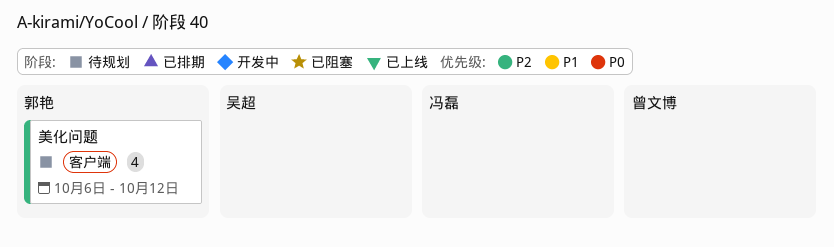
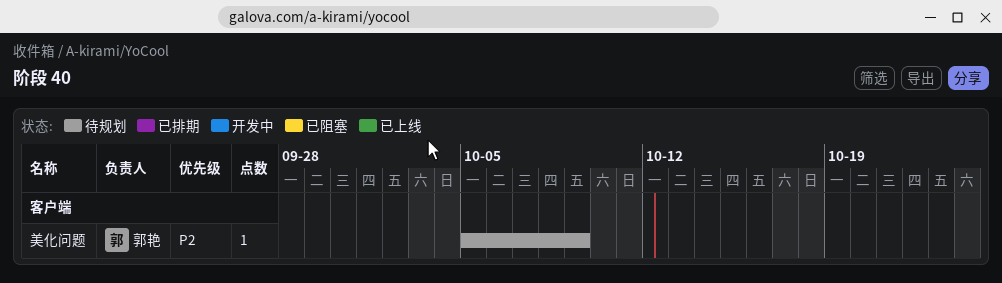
美化问题, estimate: 4 -> 1
美化问题, start: Oct 6 -> Oct 5
美化问题, due: Oct 12 -> Oct 9

